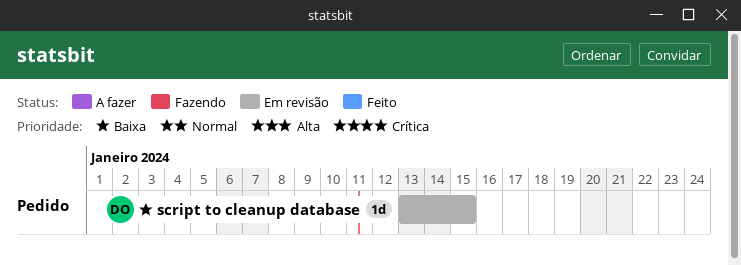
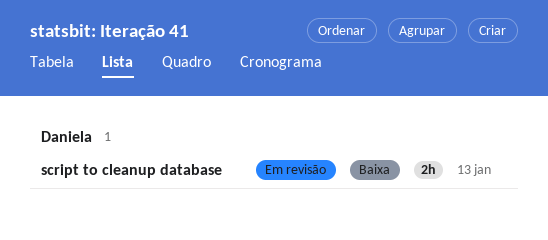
script to cleanup database, estimate: 1d -> 2h
script to cleanup database, due: Jan 15 -> Jan 13

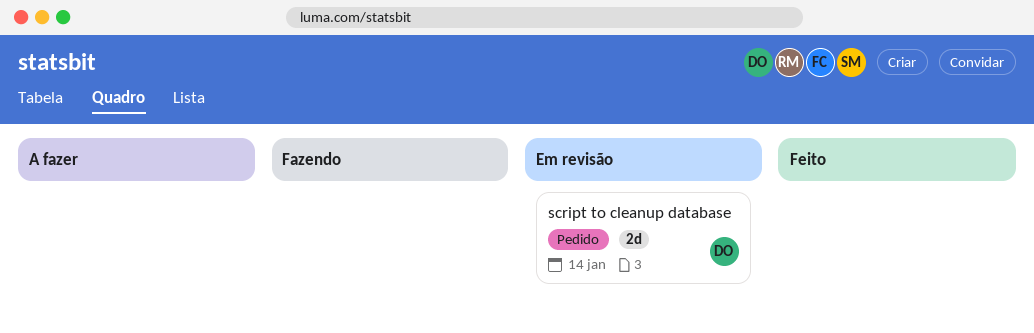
script to cleanup database, estimate: 2h -> 2d
script to cleanup database, due: Jan 13 -> Jan 14

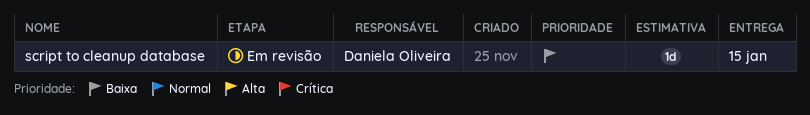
script to cleanup database, estimate: 2d -> 1d
script to cleanup database, due: Jan 14 -> Jan 15

